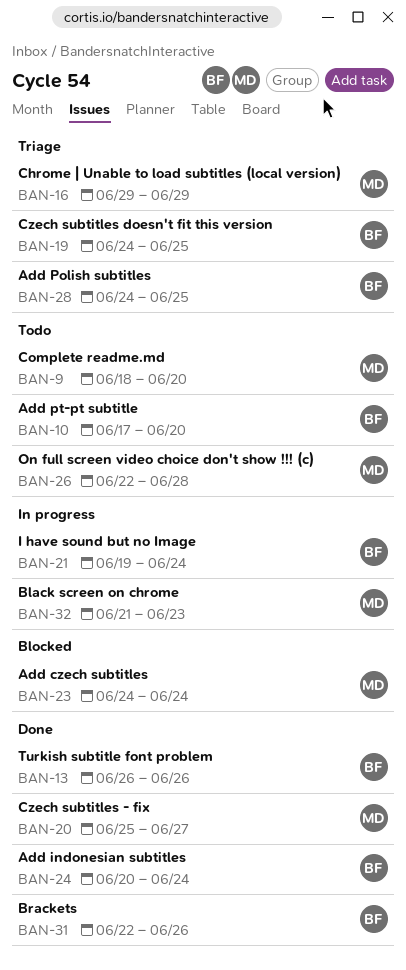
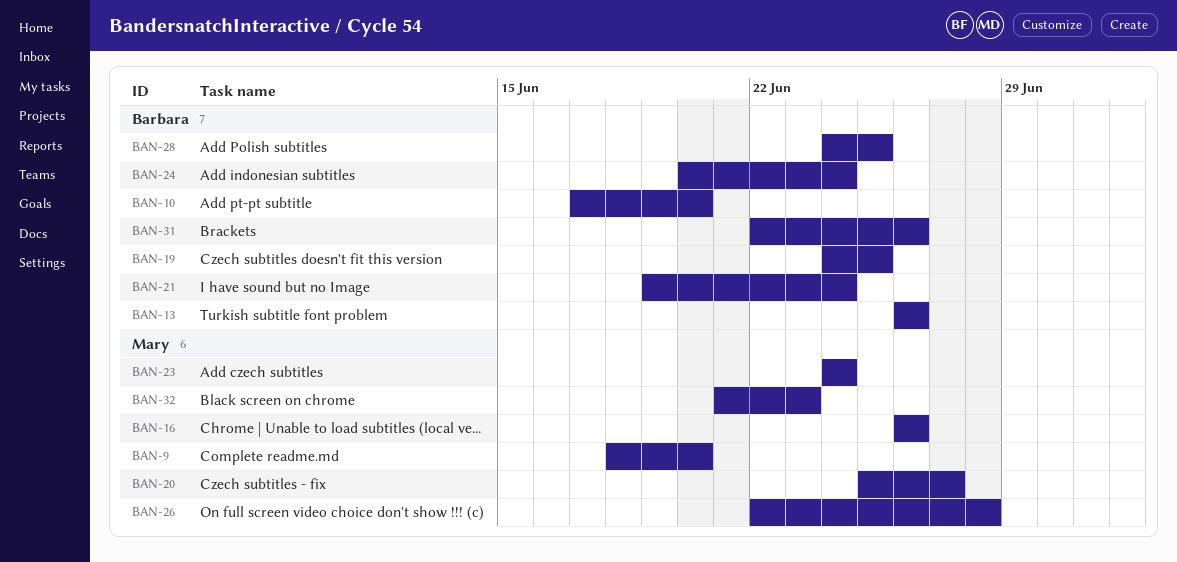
BAN-16, start: Jun 29 -> Jun 26
BAN-16, due: Jun 29 -> Jun 26

